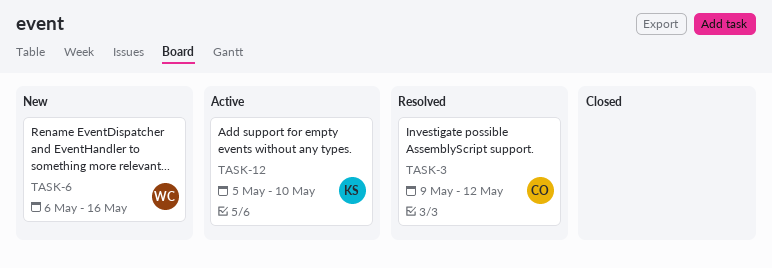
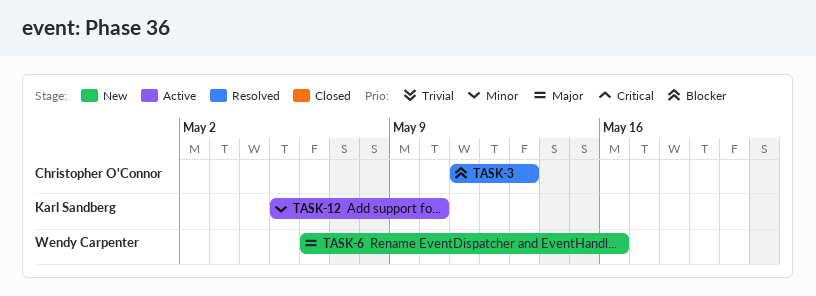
TASK-3, start: May 9 -> May 11
TASK-3, due: May 12 -> May 13

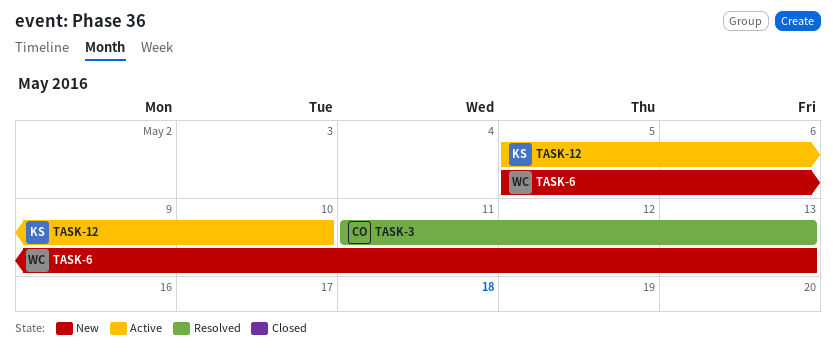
TASK-6, start: May 6 -> May 5
TASK-6, due: May 16 -> May 13

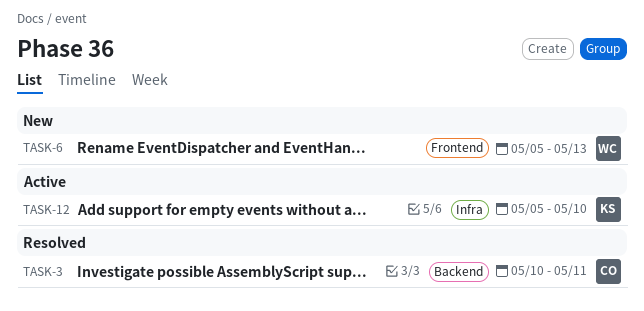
TASK-3, start: May 11 -> May 10
TASK-3, due: May 13 -> May 11

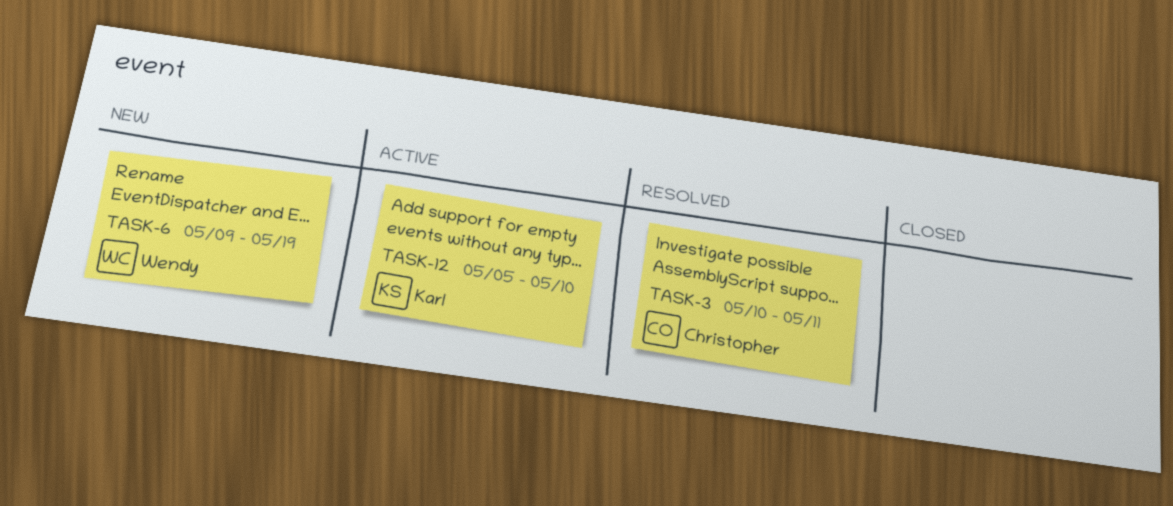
TASK-6, start: May 5 -> May 9
TASK-6, due: May 13 -> May 19

